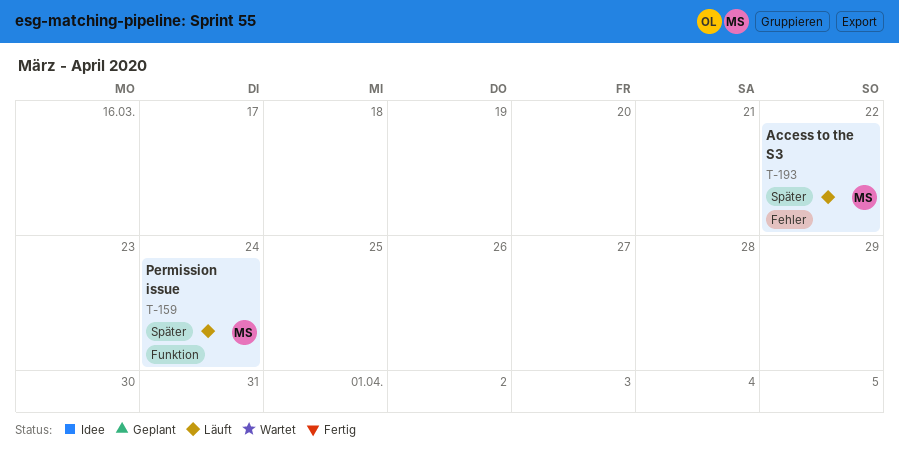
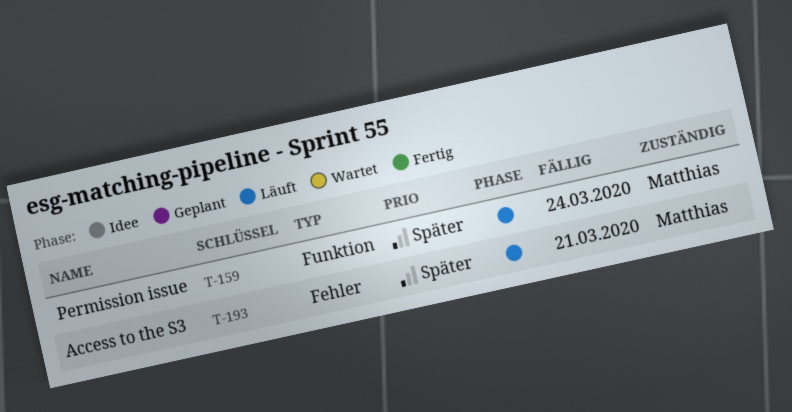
T-193, due: Mar 22 -> Mar 21

